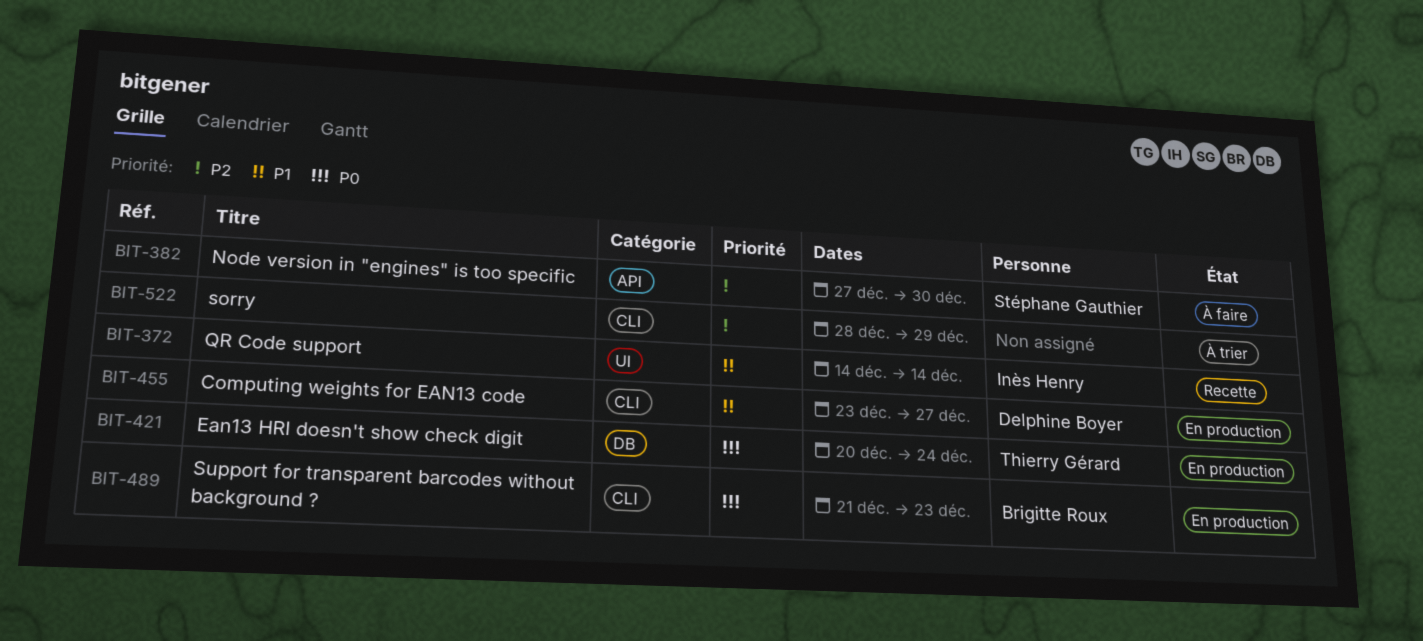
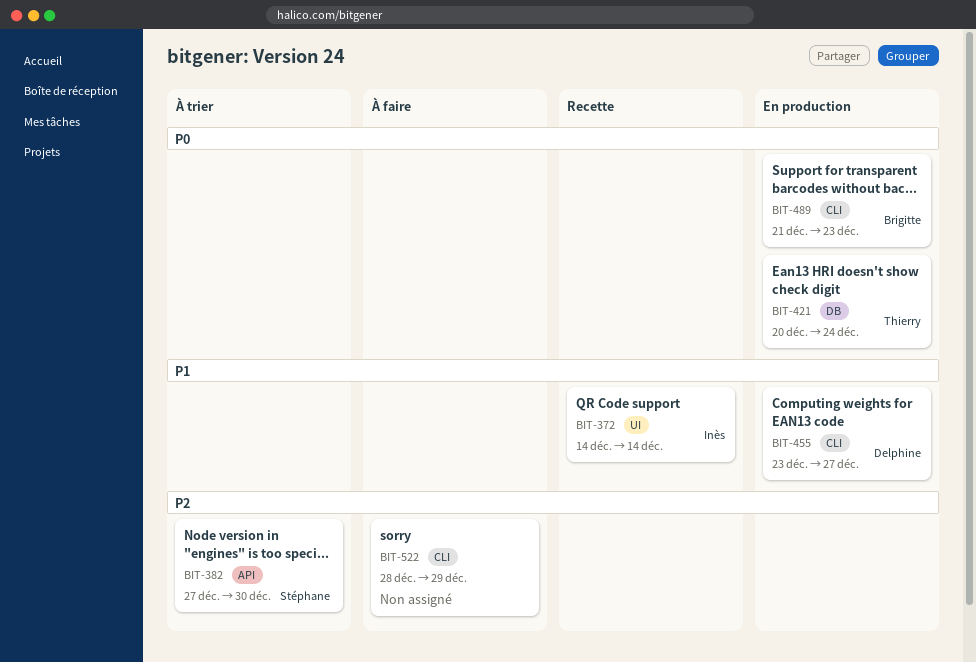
BIT-382, status: À faire -> À trier
BIT-522, status: À trier -> À faire

